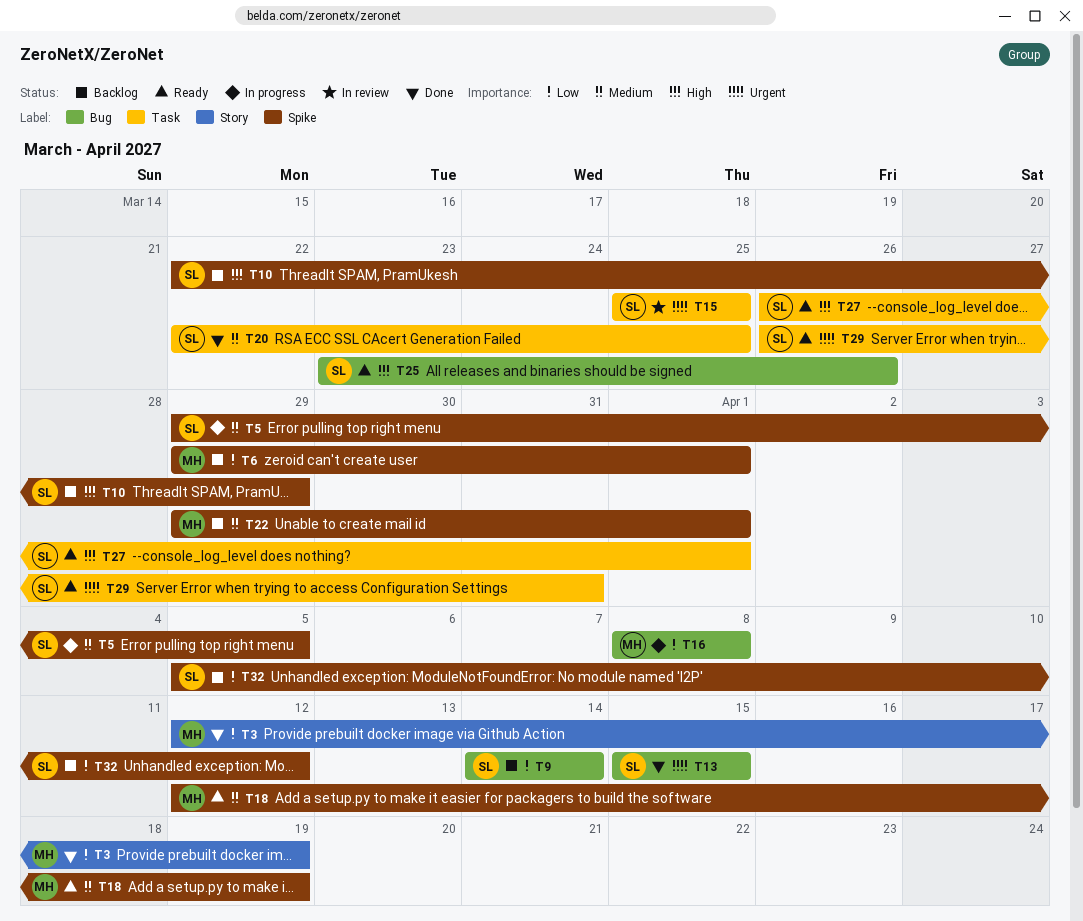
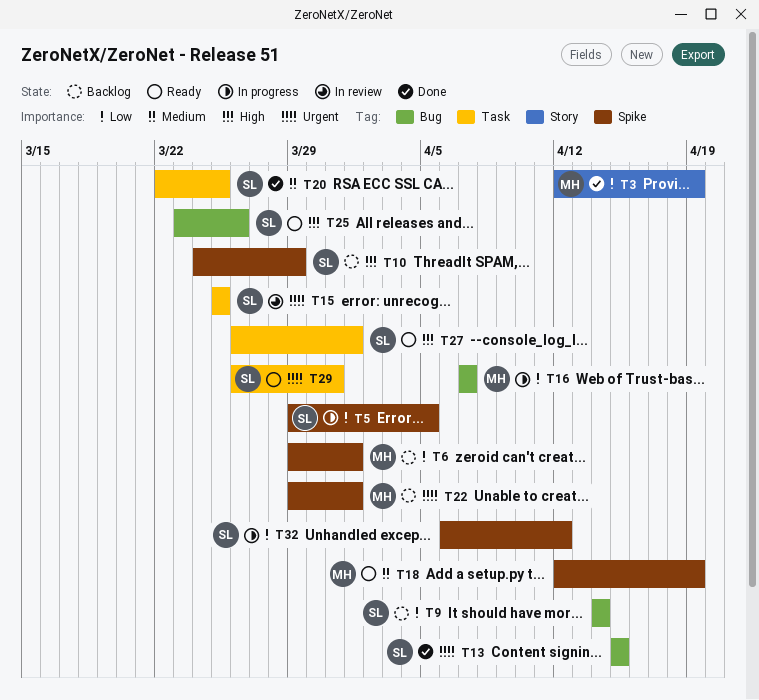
T5, priority: Medium -> Low
T10, start: Mar 22 -> Mar 24
T16, start: Apr 8 -> Apr 7
T16, due: Apr 8 -> Apr 7
T22, priority: Medium -> Urgent
T32, status: Backlog -> In progress
T32, start: Apr 5 -> Apr 6

